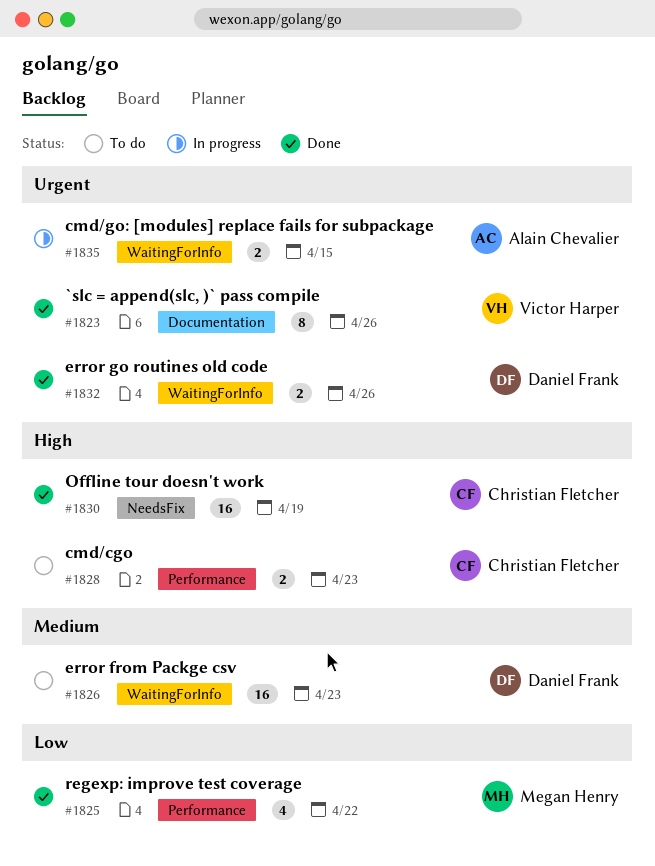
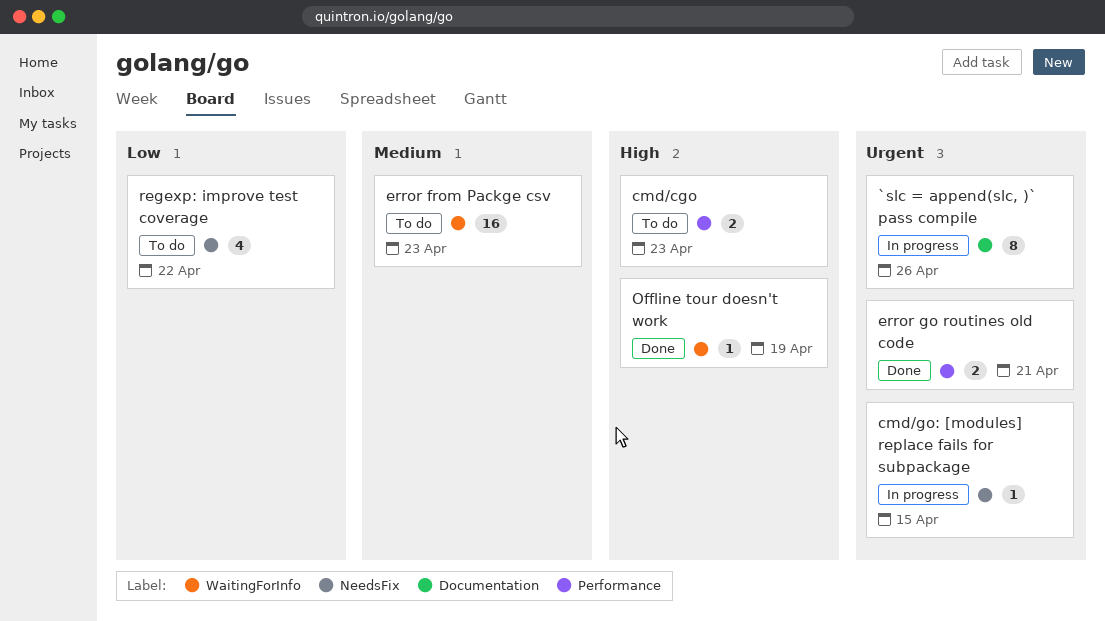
`slc = append(slc, )` pass compile, status: Done -> In progress
cmd/go: [modules] replace fails for subpackage, label: WaitingForInfo -> NeedsFix
cmd/go: [modules] replace fails for subpackage, estimate: 2 -> 1
error go routines old code, label: WaitingForInfo -> Performance
error go routines old code, due: Apr 26 -> Apr 21
Offline tour doesn't work, label: NeedsFix -> WaitingForInfo
Offline tour doesn't work, estimate: 16 -> 1
regexp: improve test coverage, status: Done -> To do
regexp: improve test coverage, label: Performance -> NeedsFix

